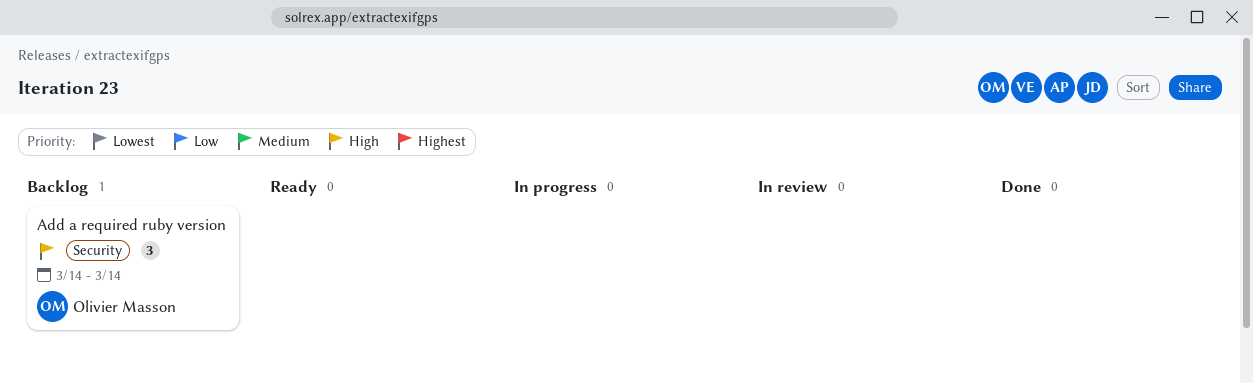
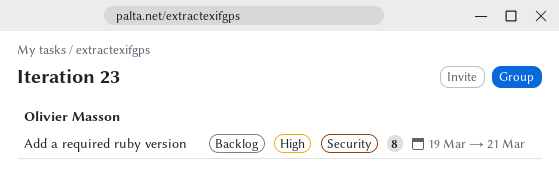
Add a required ruby version, estimate: 3 -> 8
Add a required ruby version, start: Mar 14 -> Mar 19
Add a required ruby version, due: Mar 14 -> Mar 21

